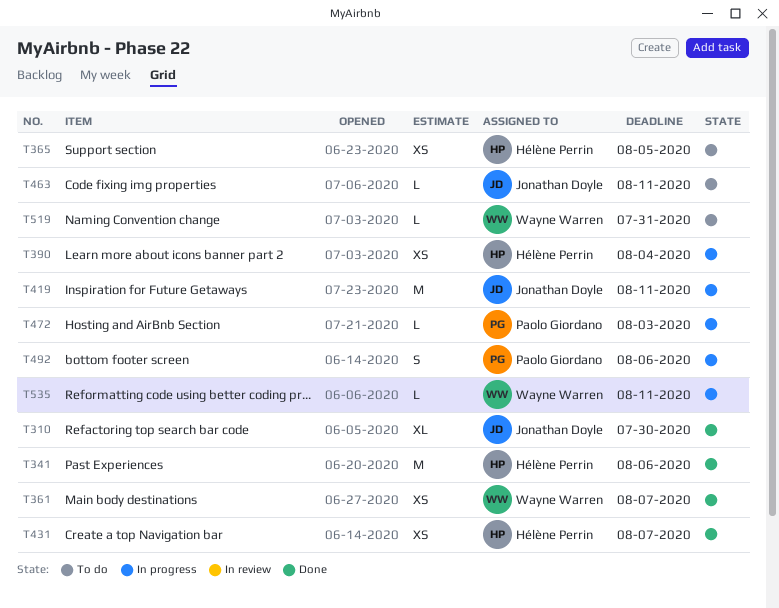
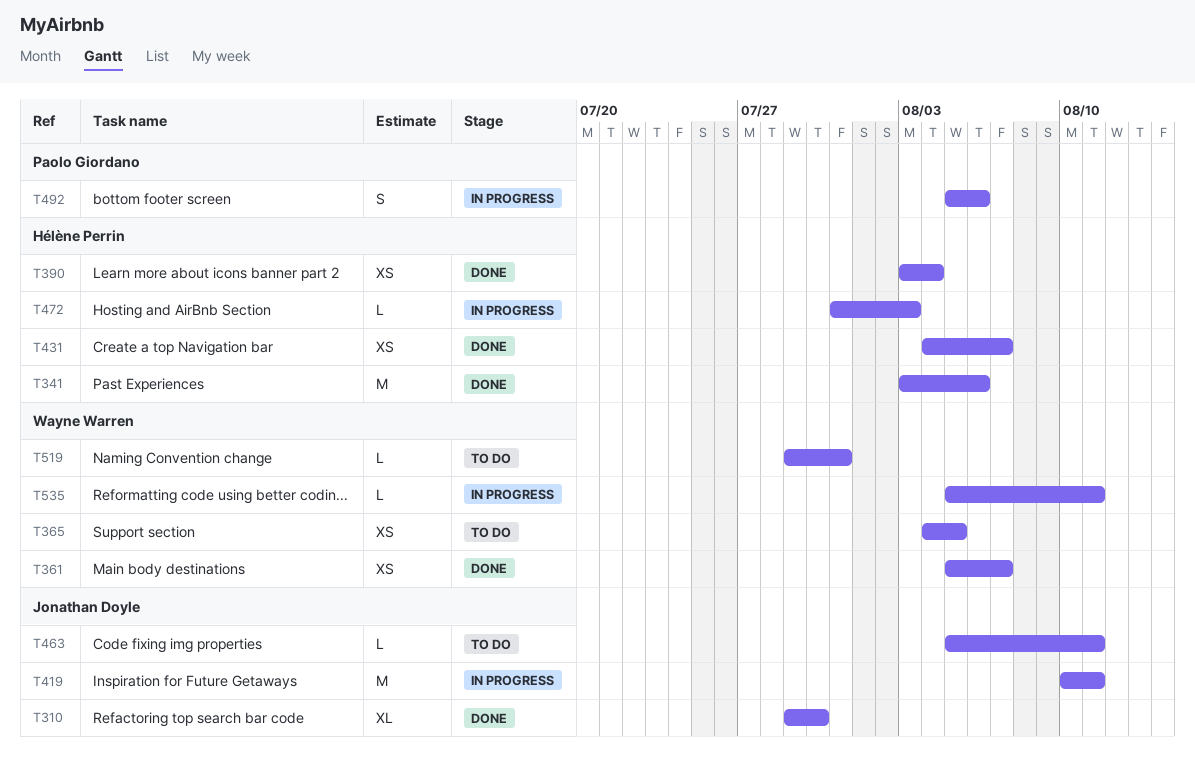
T365, owner: Hélène Perrin -> Wayne Warren
T390, status: In progress -> Done
T472, owner: Paolo Giordano -> Hélène Perrin

